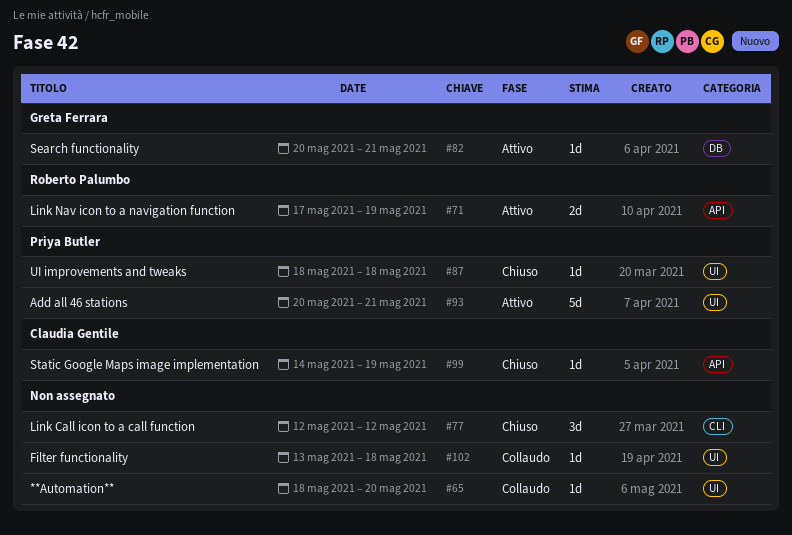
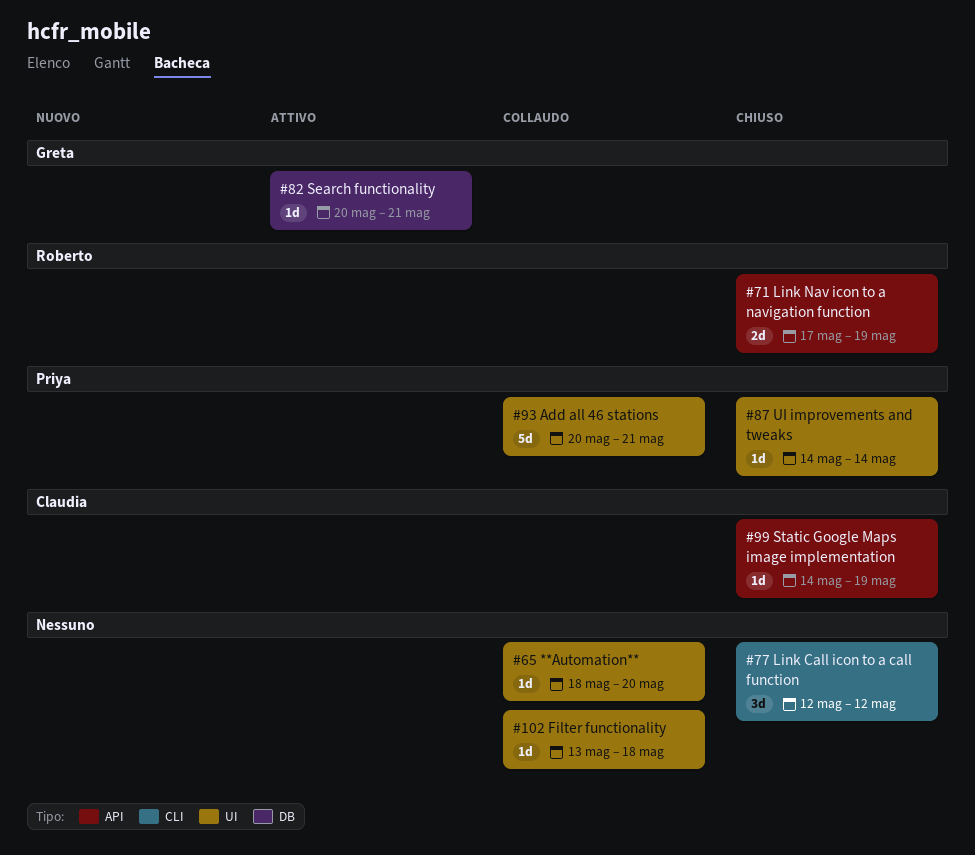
#71, status: Attivo -> Chiuso
#87, start: May 18 -> May 14
#87, due: May 18 -> May 14
#93, status: Attivo -> Collaudo

